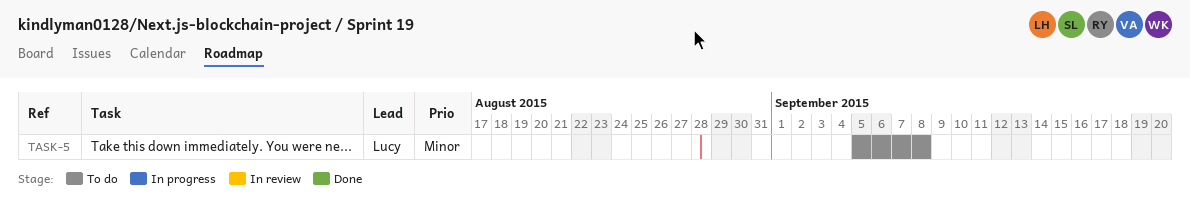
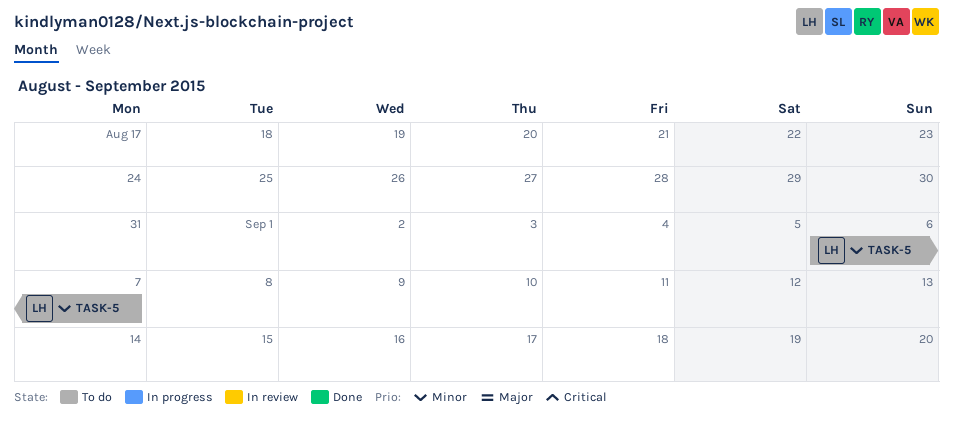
TASK-5, start: Sep 5 -> Sep 6
TASK-5, due: Sep 8 -> Sep 7

